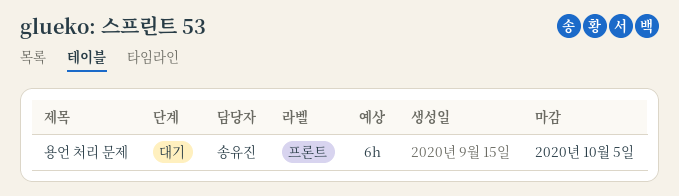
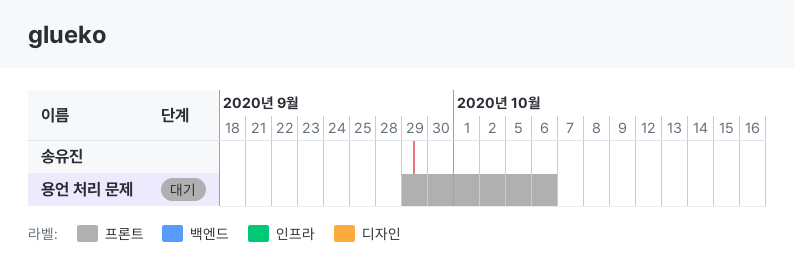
용언 처리 문제, due: Oct 5 -> Oct 6

